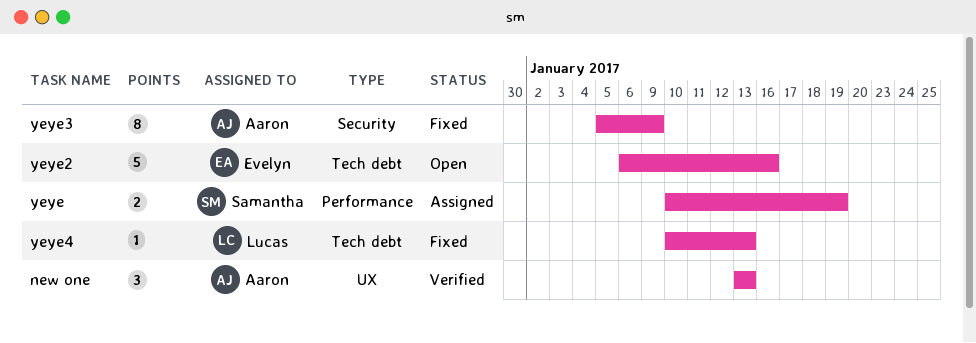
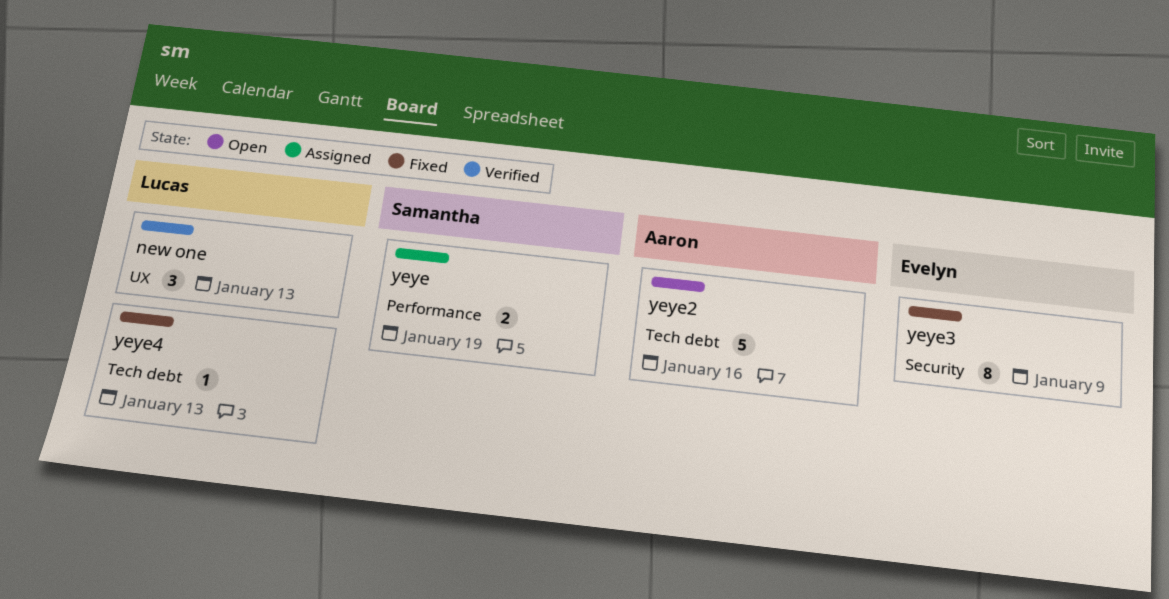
new one, owner: Aaron -> Lucas
yeye2, owner: Evelyn -> Aaron
yeye3, owner: Aaron -> Evelyn

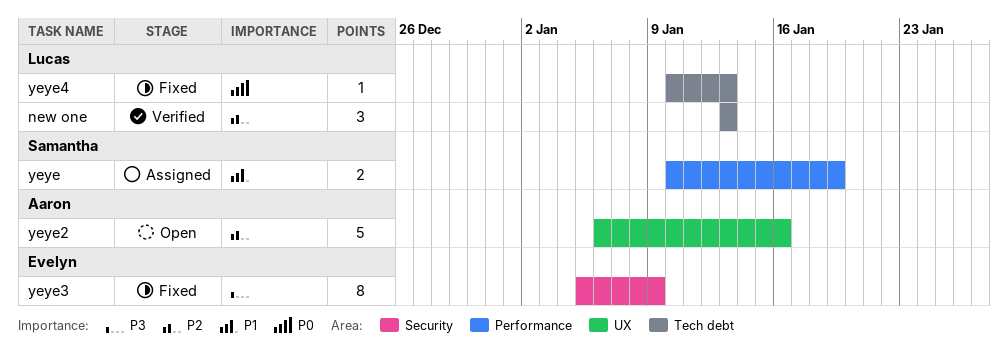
new one, label: UX -> Tech debt
yeye2, label: Tech debt -> UX

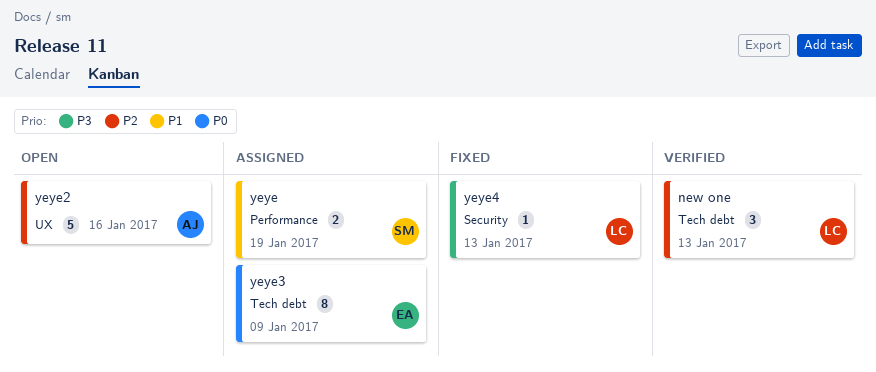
yeye3, status: Fixed -> Assigned
yeye3, priority: P3 -> P0
yeye3, label: Security -> Tech debt
yeye4, priority: P0 -> P3
yeye4, label: Tech debt -> Security

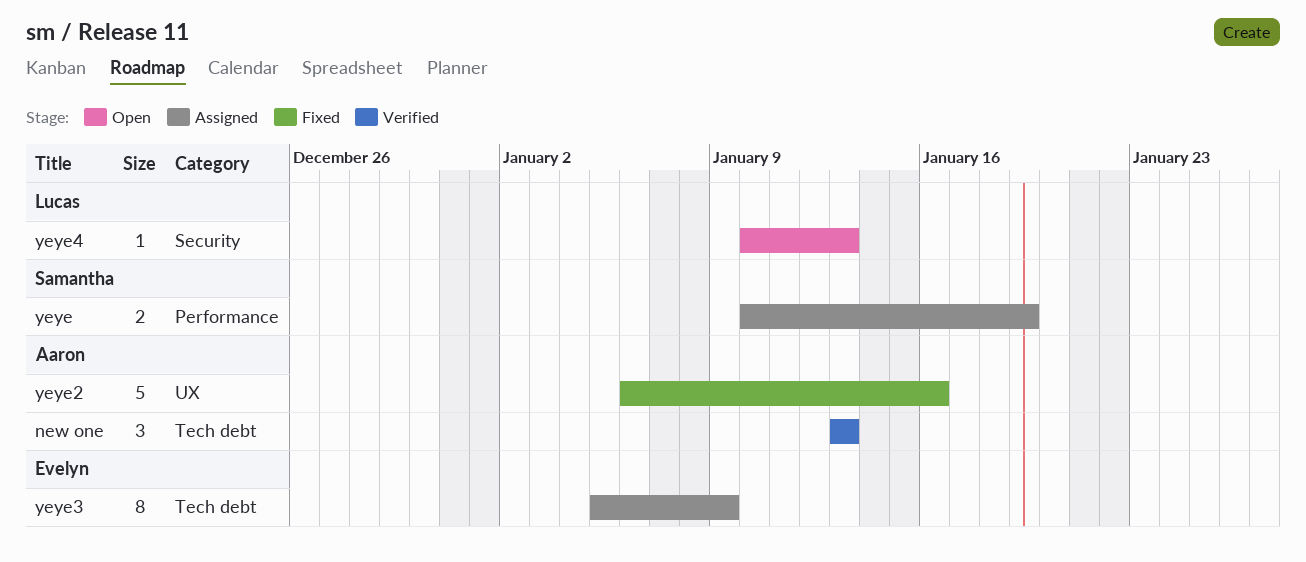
new one, owner: Lucas -> Aaron
yeye2, status: Open -> Fixed
yeye4, status: Fixed -> Open

